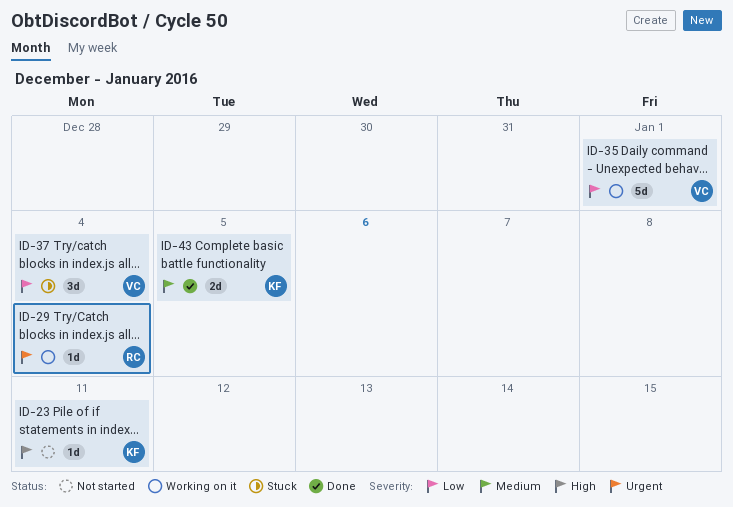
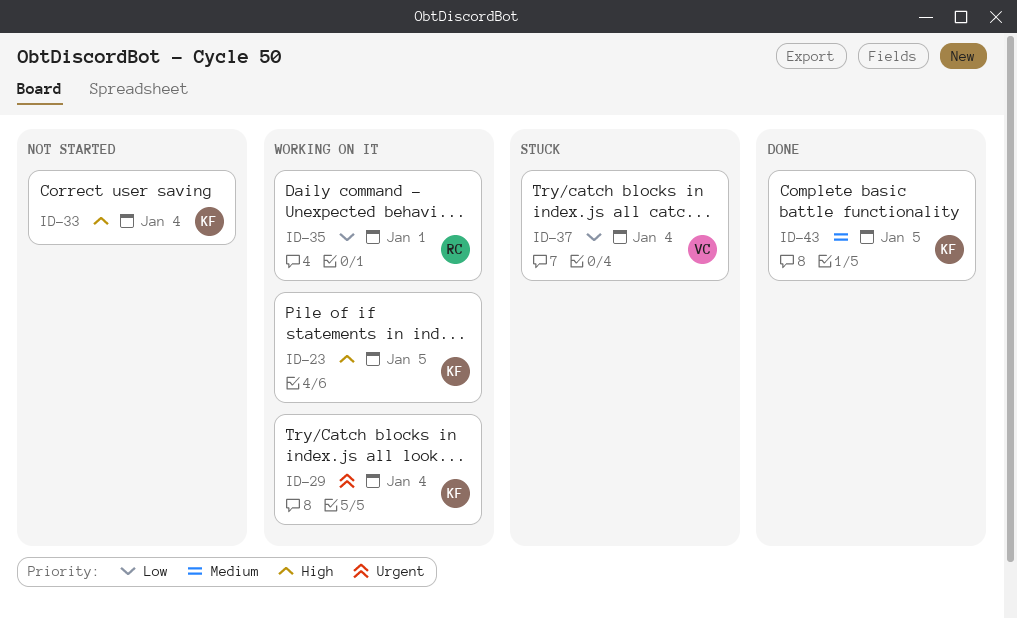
ID-23, status: Not started -> Working on it
ID-23, due: Jan 11 -> Jan 5
ID-29, owner: RC -> KF
ID-33: none -> present
ID-35, owner: VC -> RC

